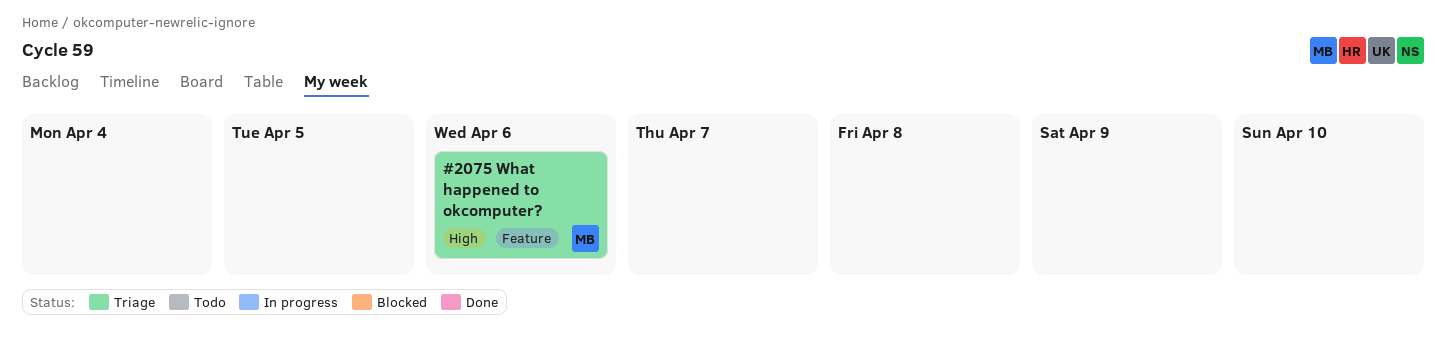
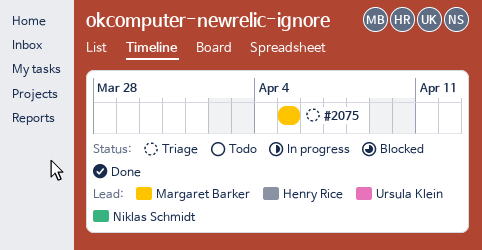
#2075, due: Apr 6 -> Apr 5

